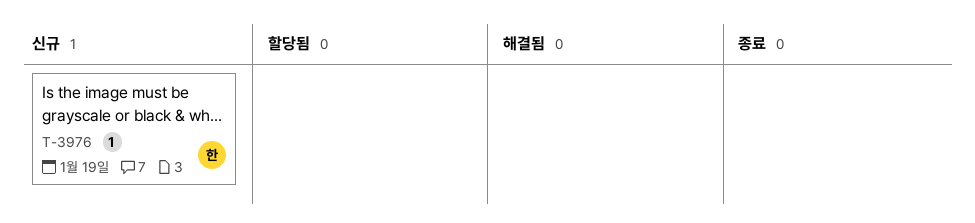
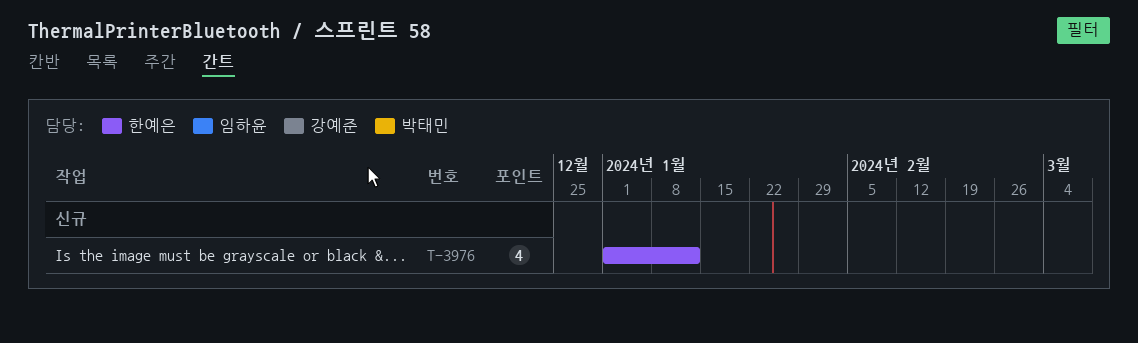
T-3976, estimate: 1 -> 4
T-3976, due: Jan 19 -> Jan 12

